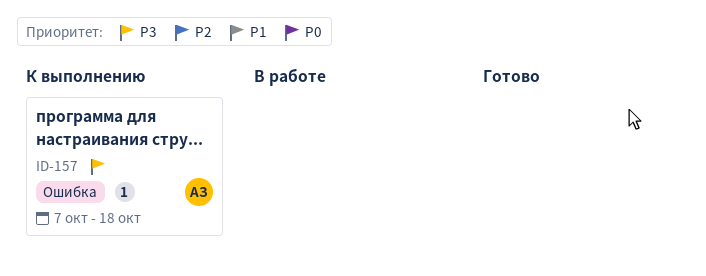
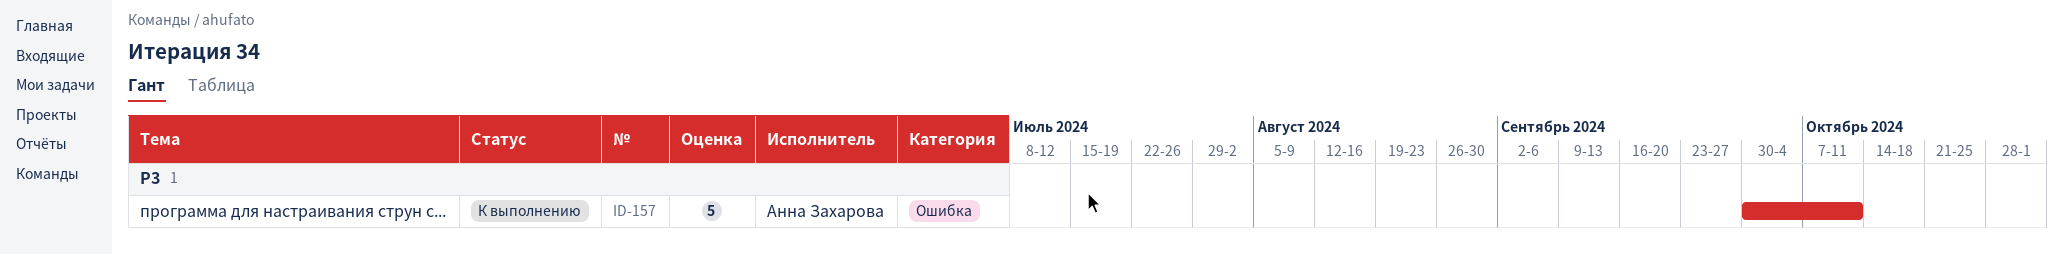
ID-157, estimate: 1 -> 5
ID-157, start: Oct 7 -> Sep 30
ID-157, due: Oct 18 -> Oct 11

